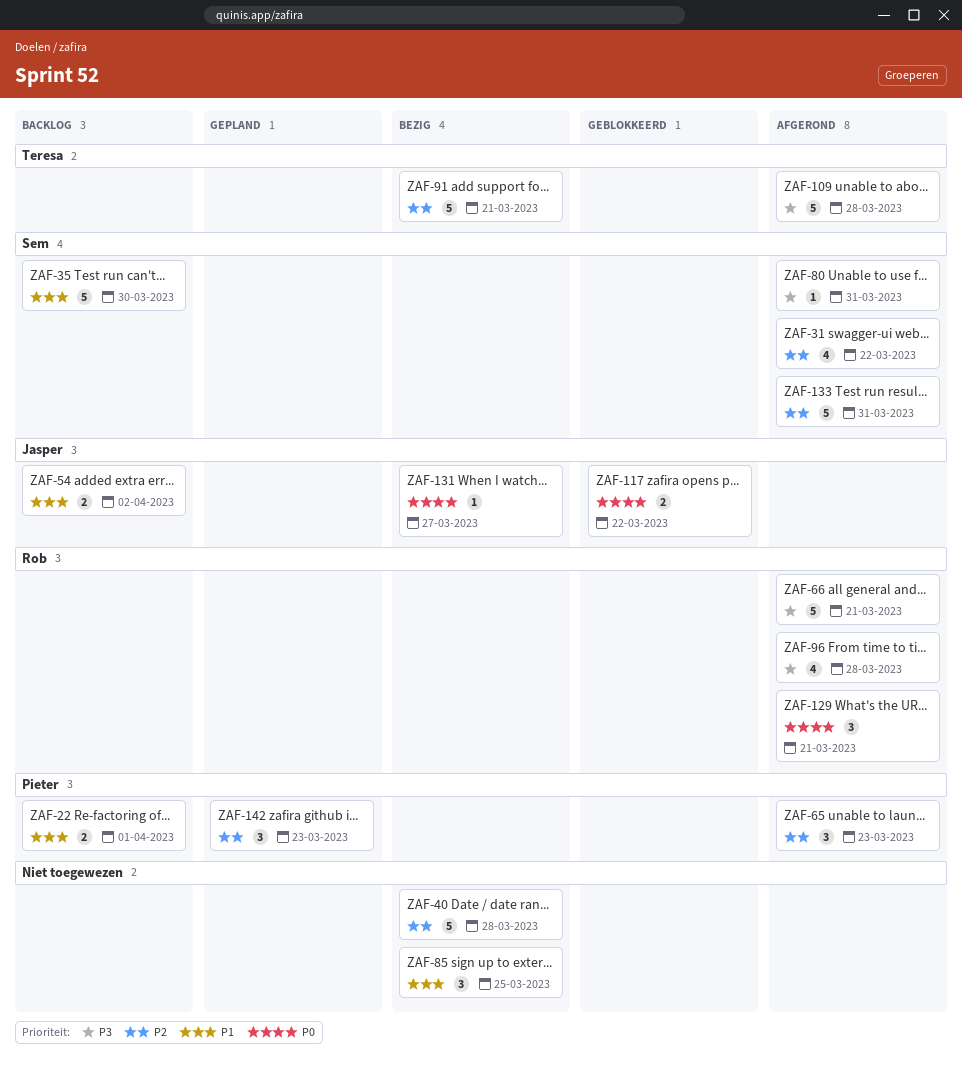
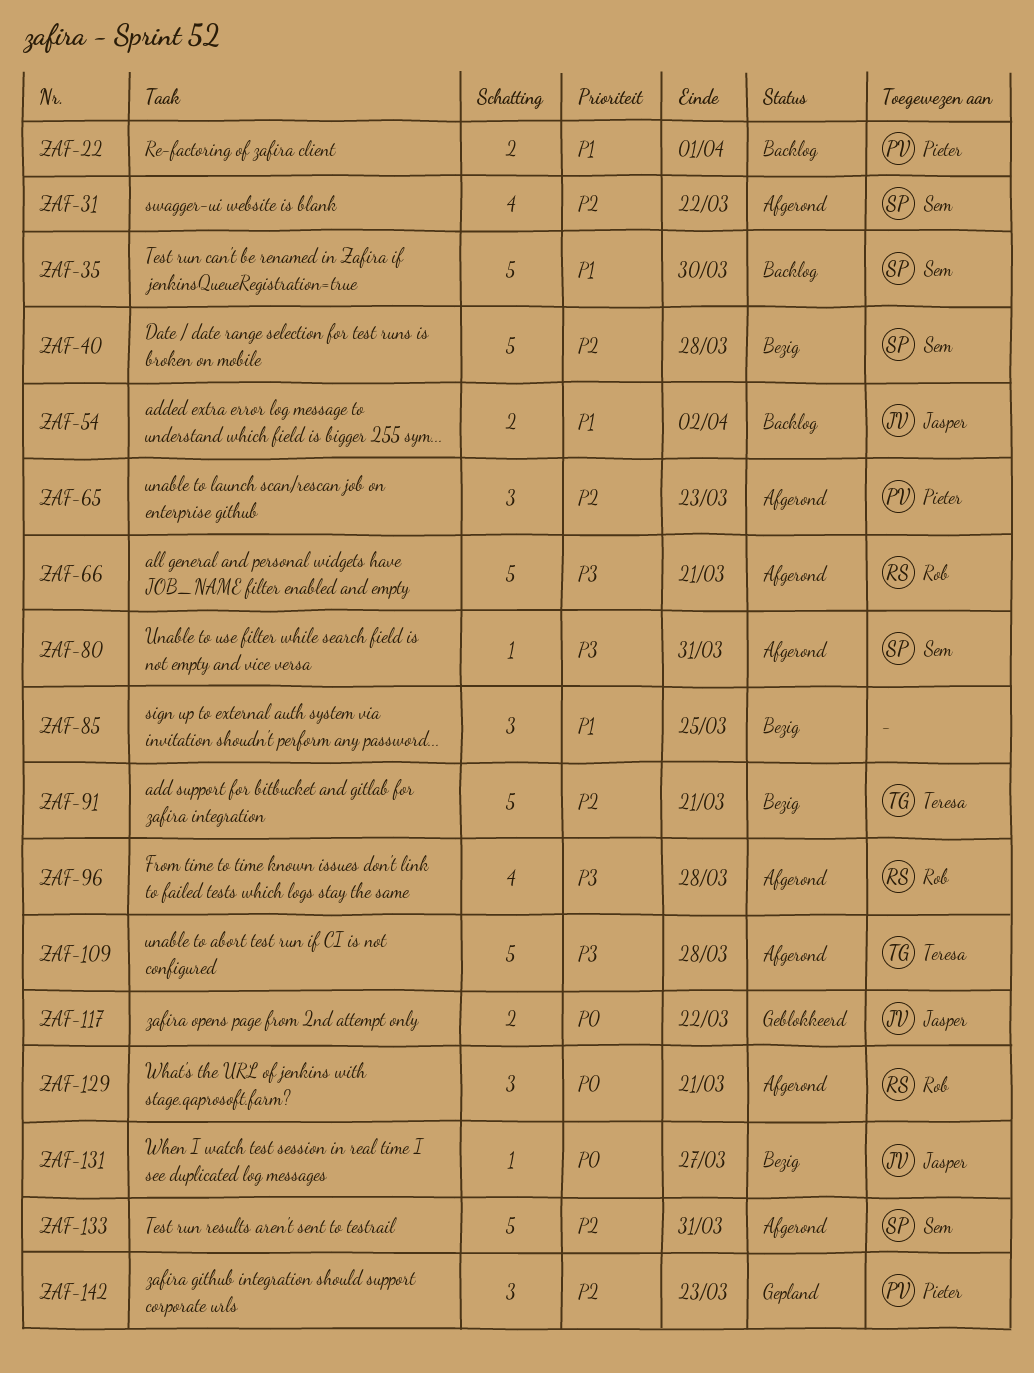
ZAF-40, owner: none -> Sem

